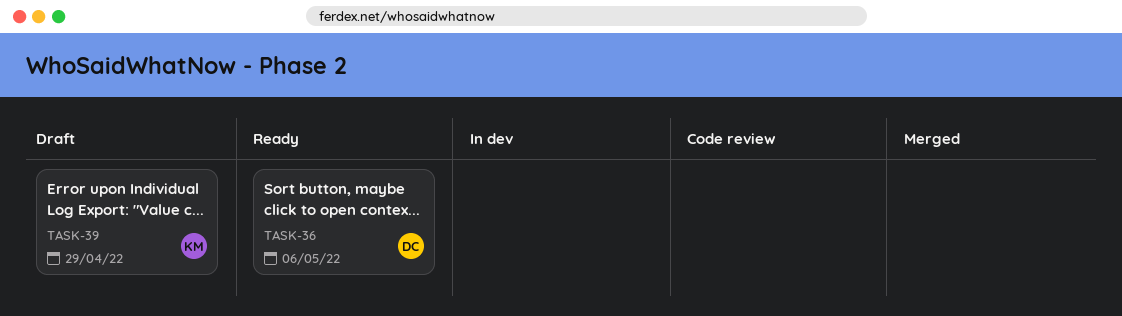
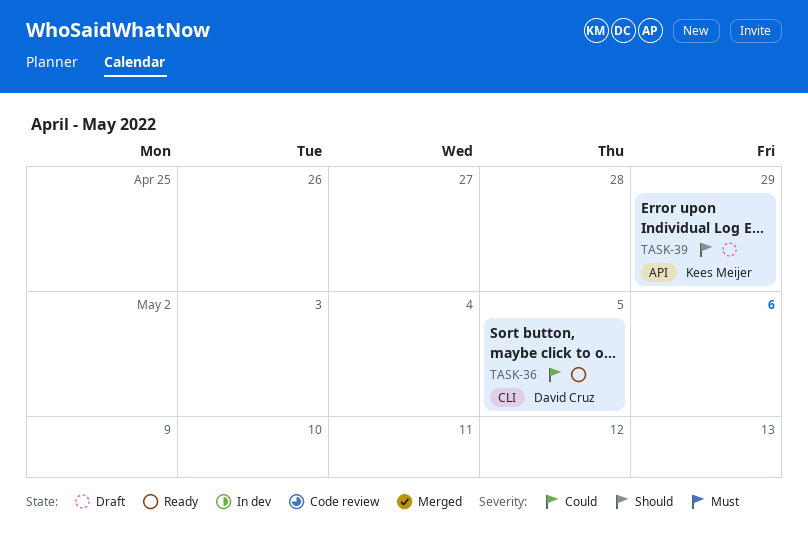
TASK-36, due: May 6 -> May 5

